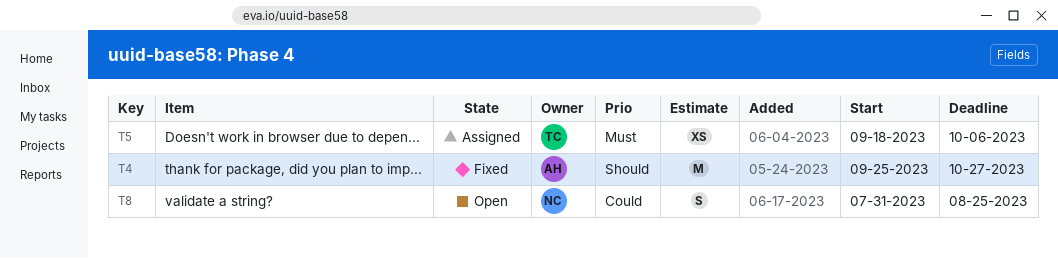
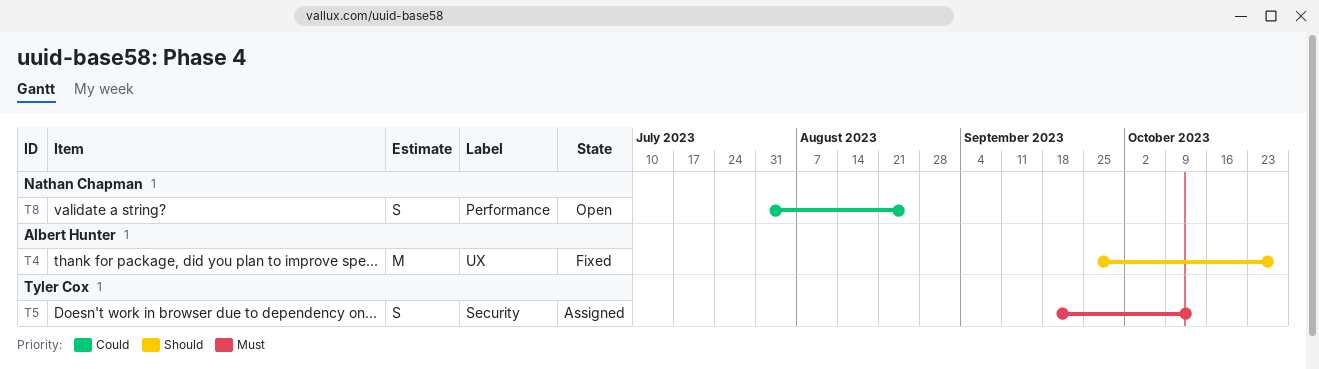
T5, estimate: XS -> S
T5, due: Oct 6 -> Oct 13

